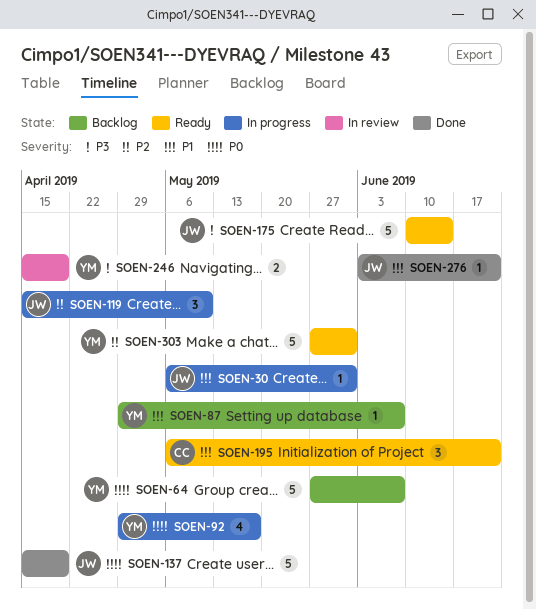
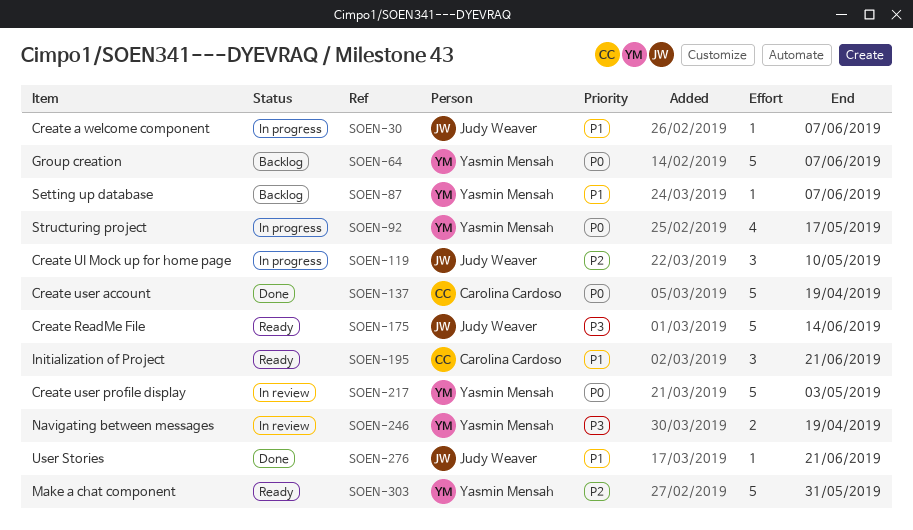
SOEN-30, due: May 31 -> Jun 7
SOEN-137, owner: Judy Weaver -> Carolina Cardoso
SOEN-217: none -> present

